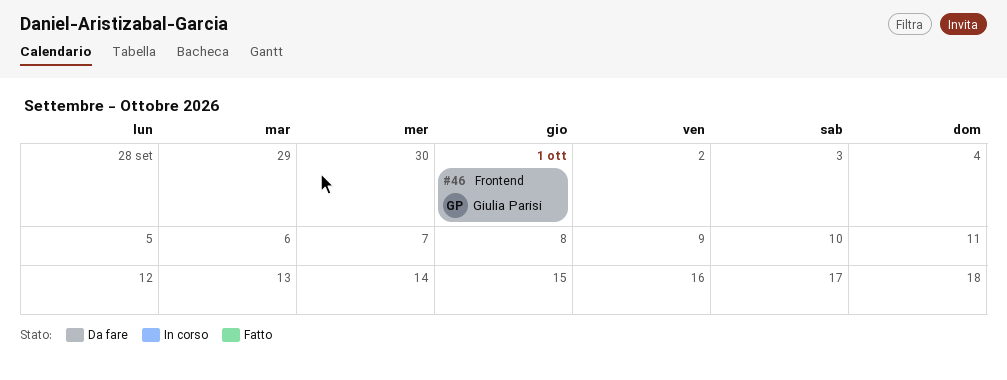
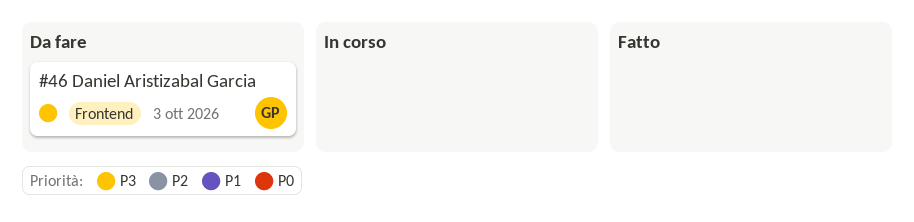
#46, due: Oct 1 -> Oct 3

